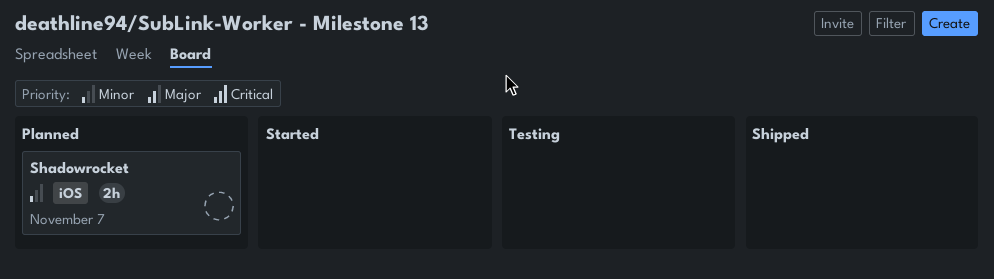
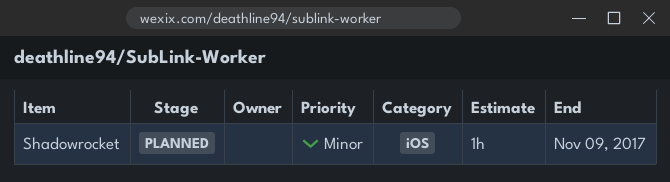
Shadowrocket, estimate: 2h -> 1h
Shadowrocket, due: Nov 7 -> Nov 9

